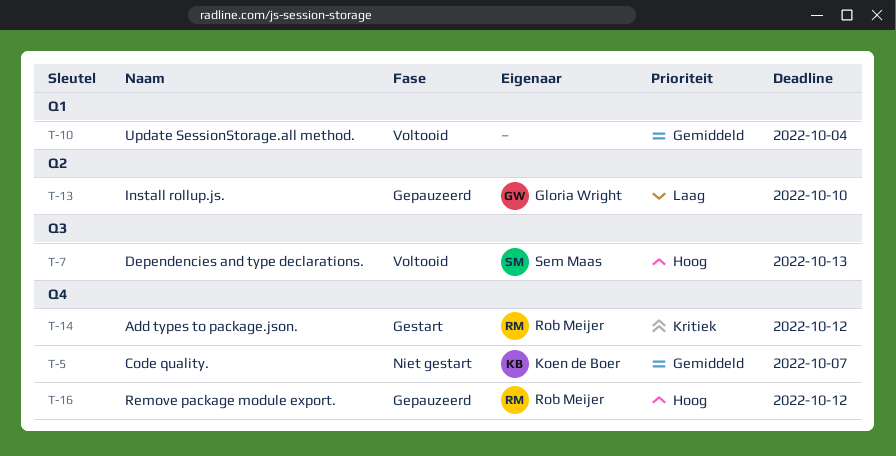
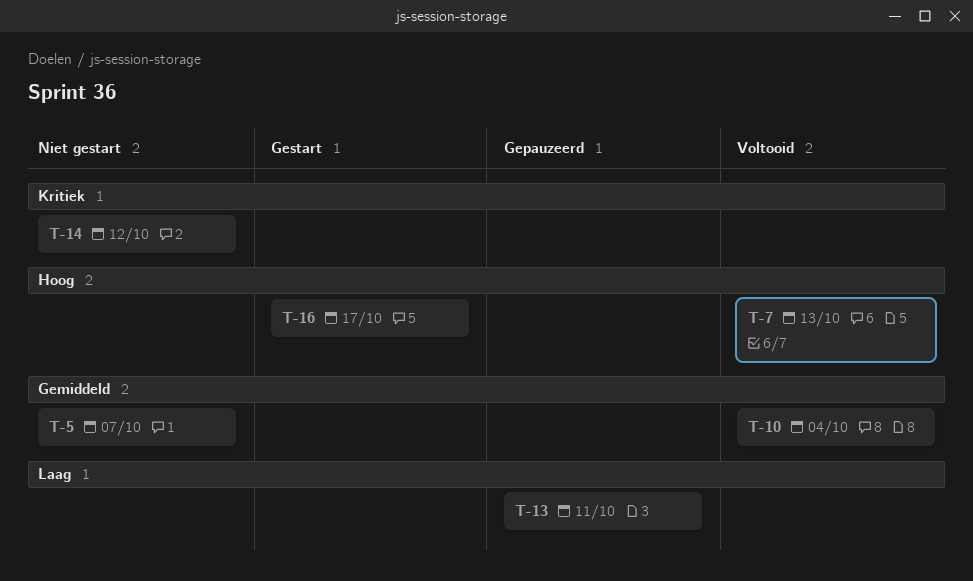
T-13, due: Oct 10 -> Oct 11
T-14, status: Gestart -> Niet gestart
T-16, status: Gepauzeerd -> Gestart
T-16, due: Oct 12 -> Oct 17

